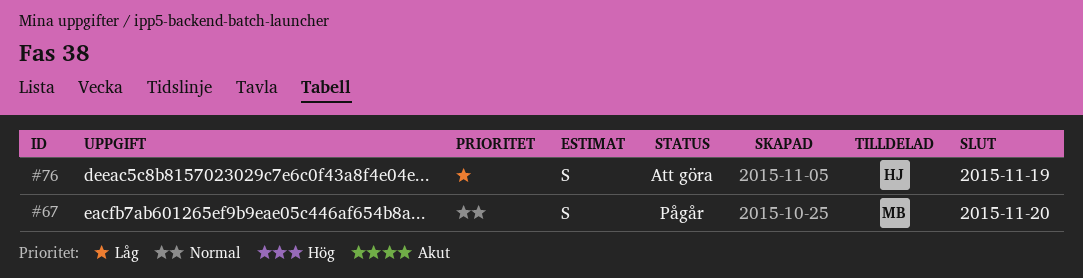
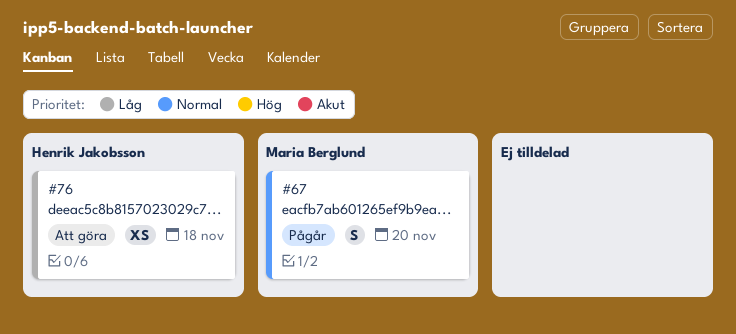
#76, estimate: S -> XS
#76, due: Nov 19 -> Nov 18

